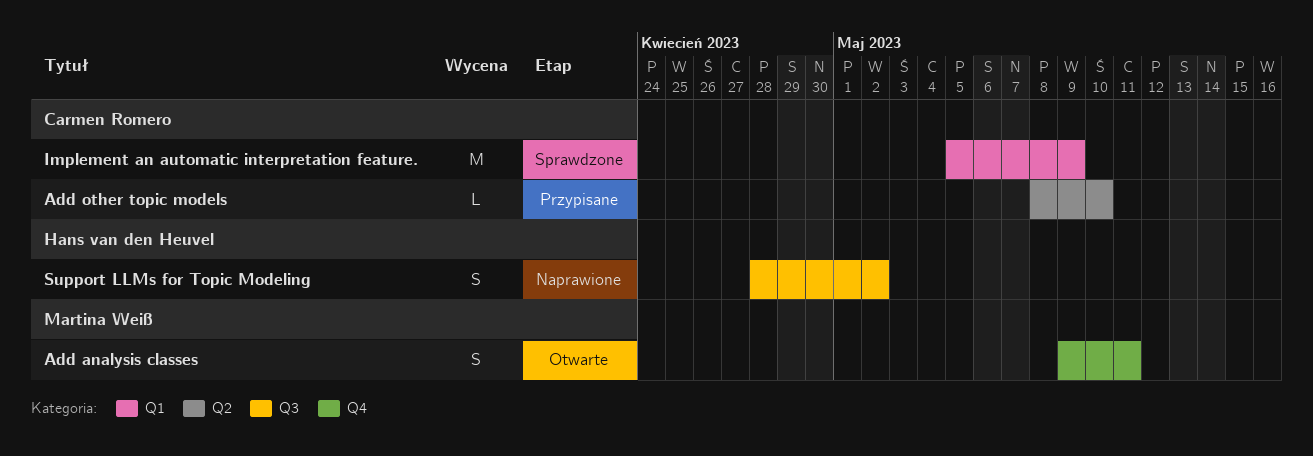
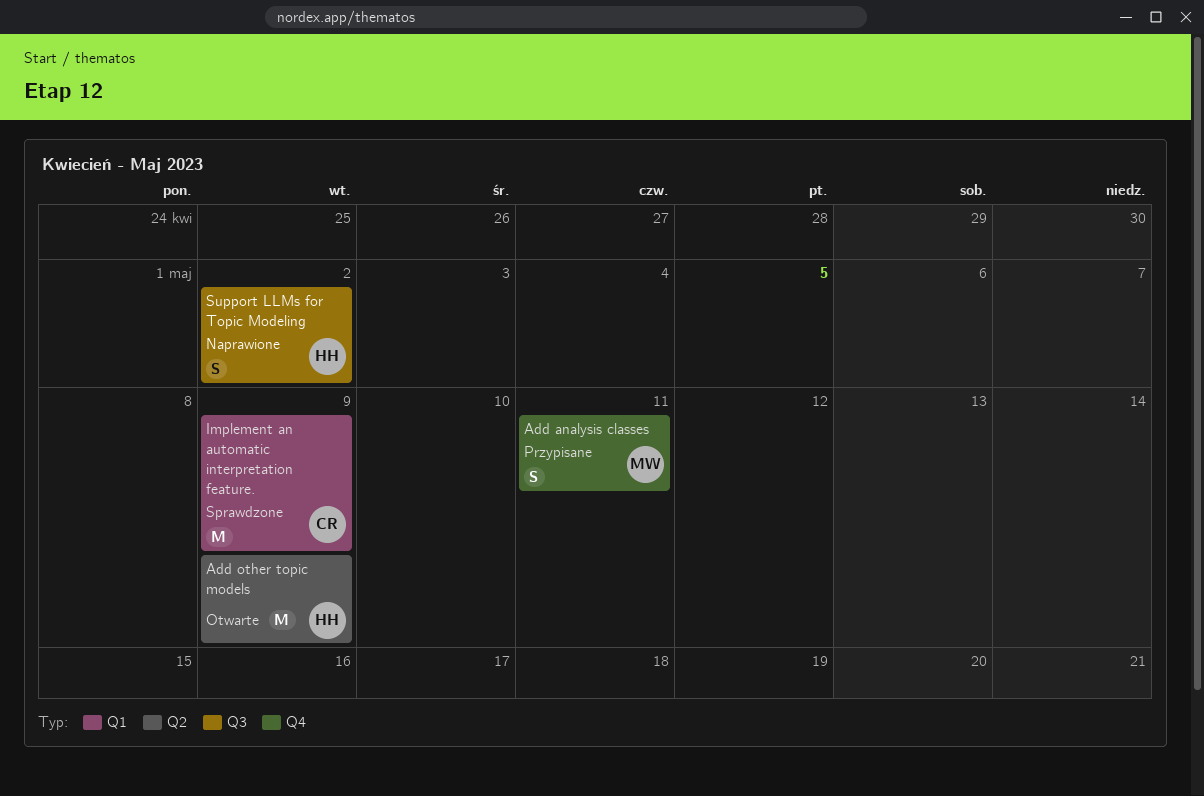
Add analysis classes, status: Otwarte -> Przypisane
Add other topic models, status: Przypisane -> Otwarte
Add other topic models, owner: Carmen Romero -> Hans van den Heuvel
Add other topic models, estimate: L -> M
Add other topic models, due: May 10 -> May 9

